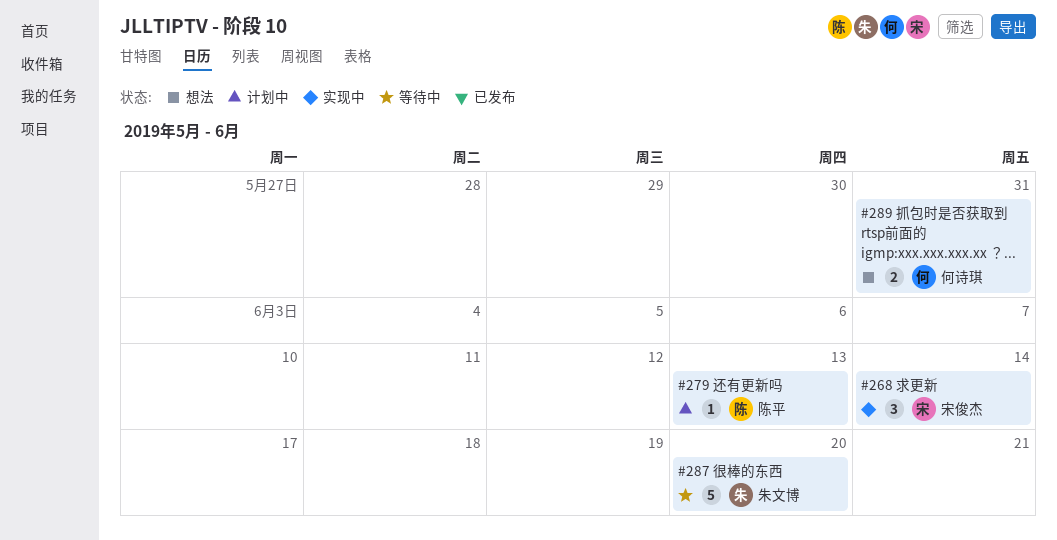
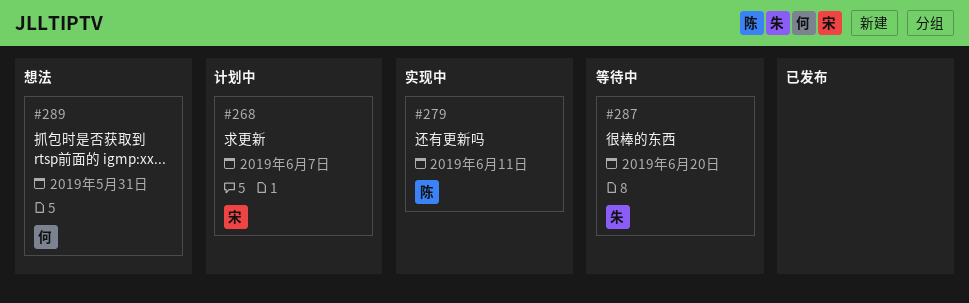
#268, status: 实现中 -> 计划中
#268, due: Jun 14 -> Jun 7
#279, status: 计划中 -> 实现中
#279, due: Jun 13 -> Jun 11

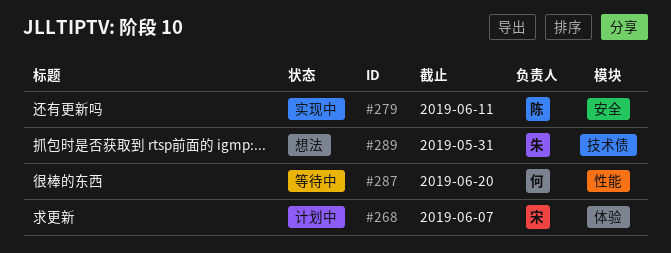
#287, owner: 朱 -> 何
#289, owner: 何 -> 朱

